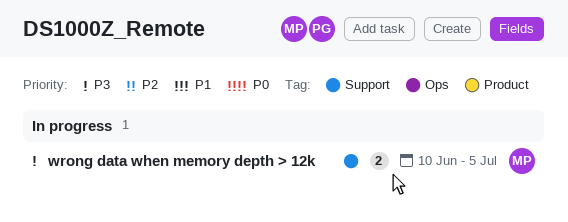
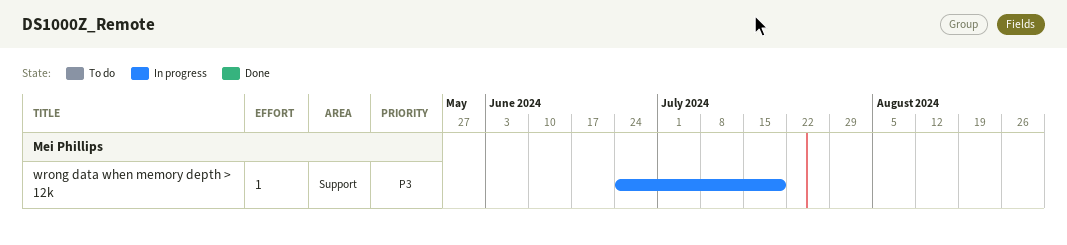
wrong data when memory depth > 12k, estimate: 2 -> 1
wrong data when memory depth > 12k, start: Jun 10 -> Jun 24
wrong data when memory depth > 12k, due: Jul 5 -> Jul 19

